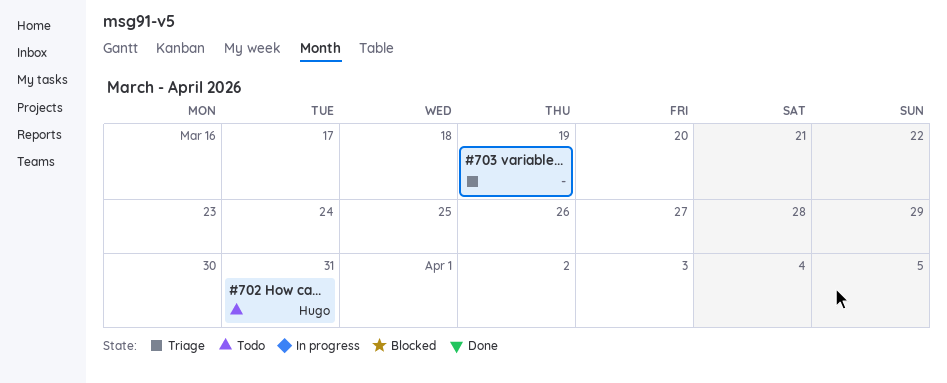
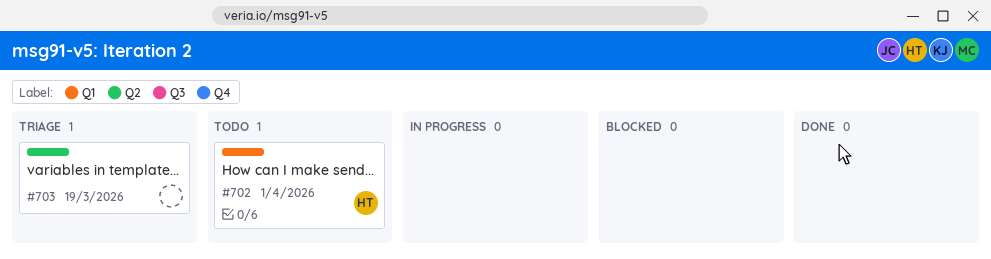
#702, due: Mar 31 -> Apr 1

